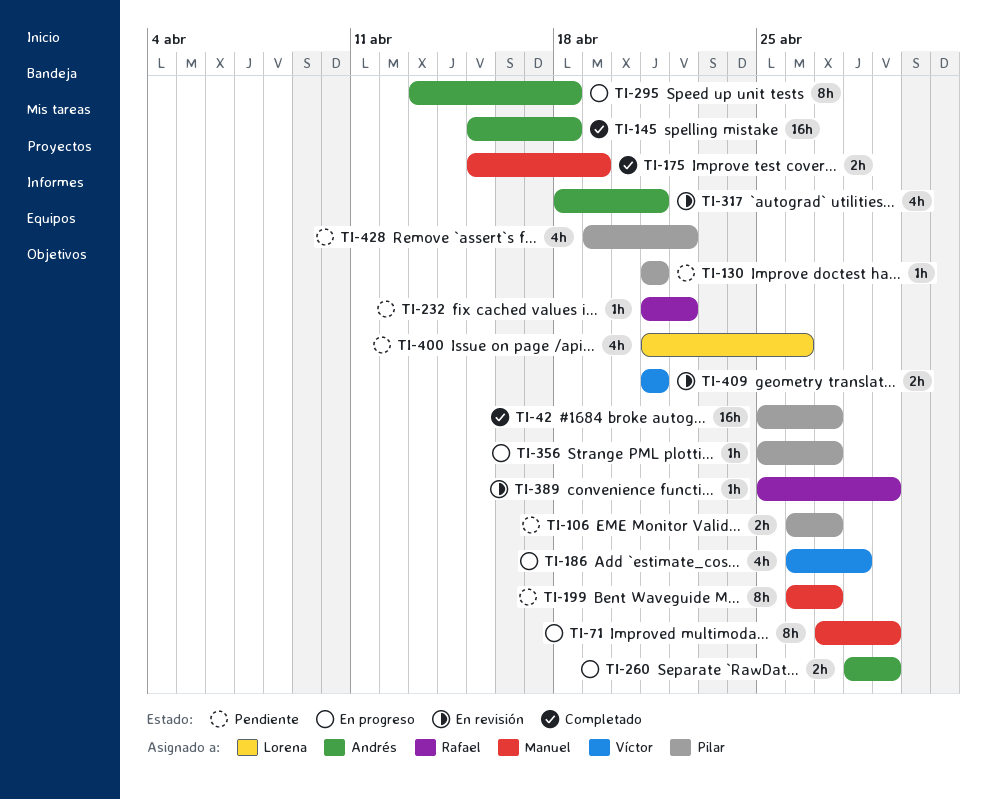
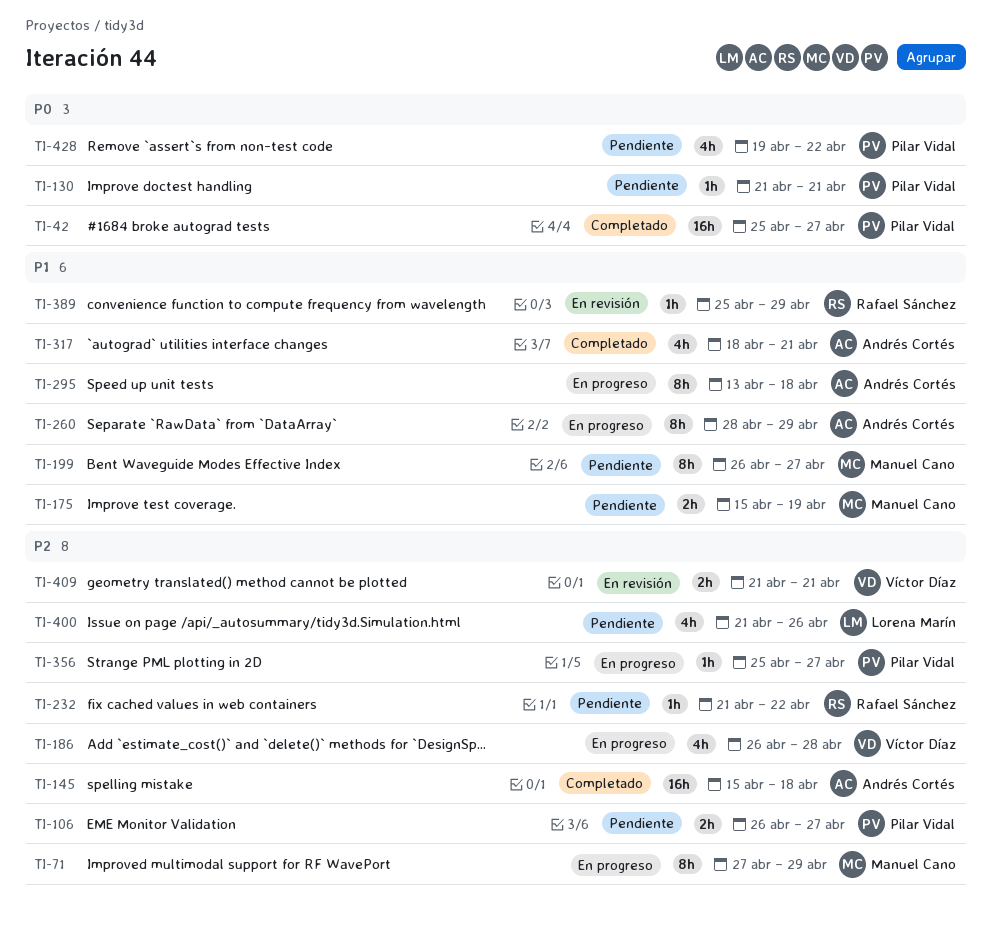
TI-175, status: Completado -> Pendiente
TI-260, estimate: 2h -> 8h
TI-317, status: En revisión -> Completado

